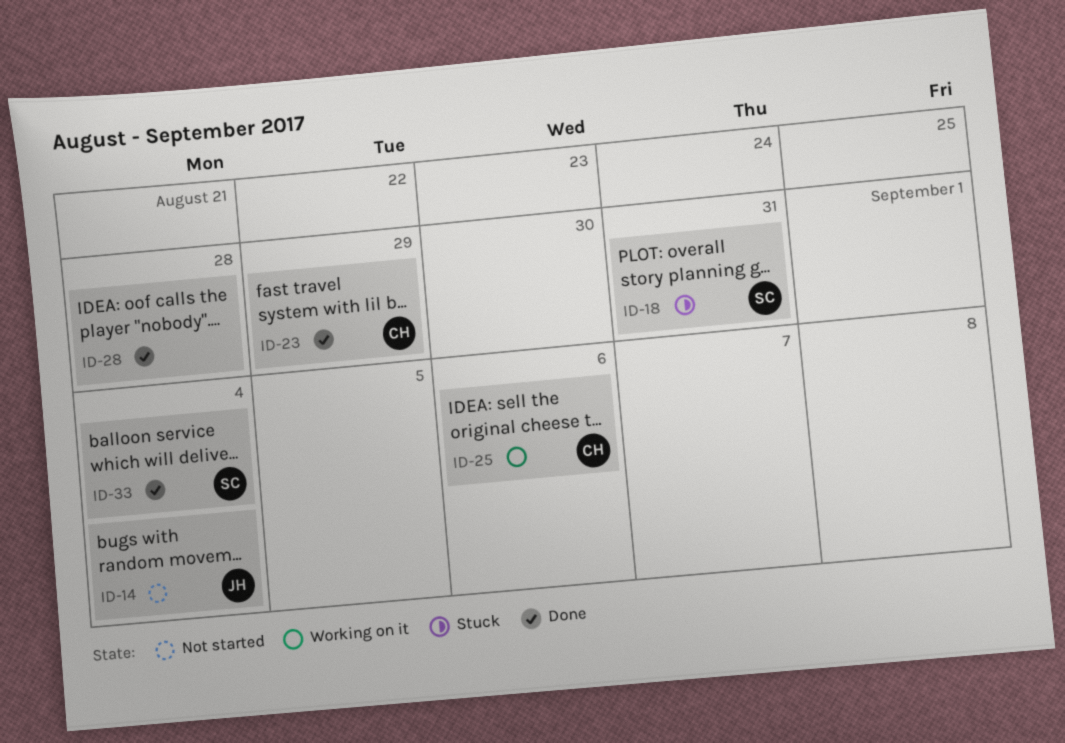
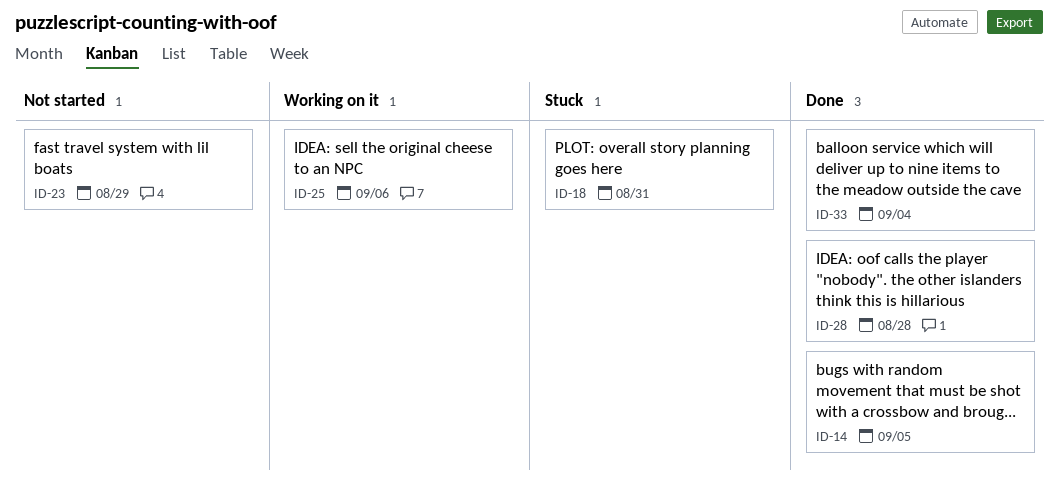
ID-14, status: Not started -> Done
ID-14, due: Sep 4 -> Sep 5
ID-23, status: Done -> Not started

